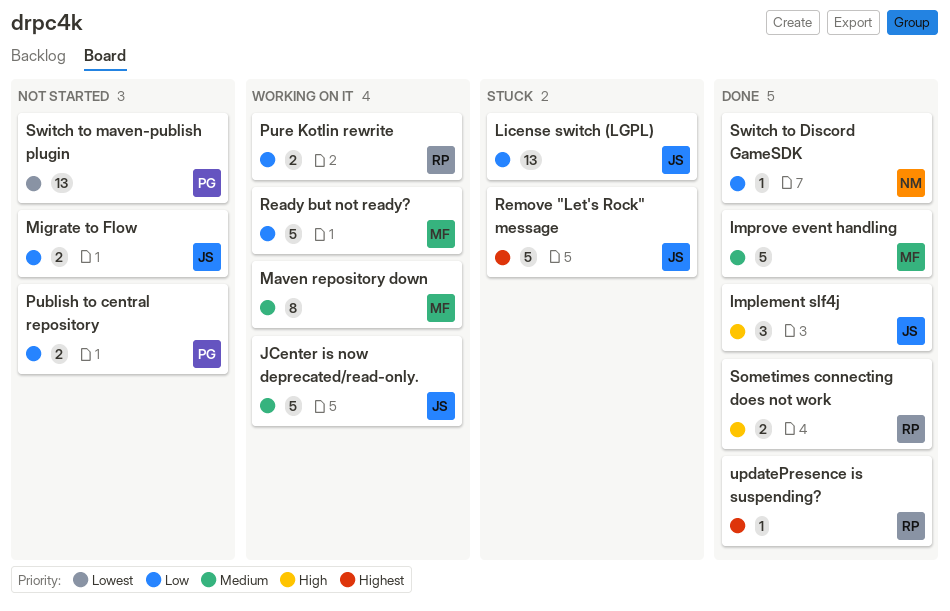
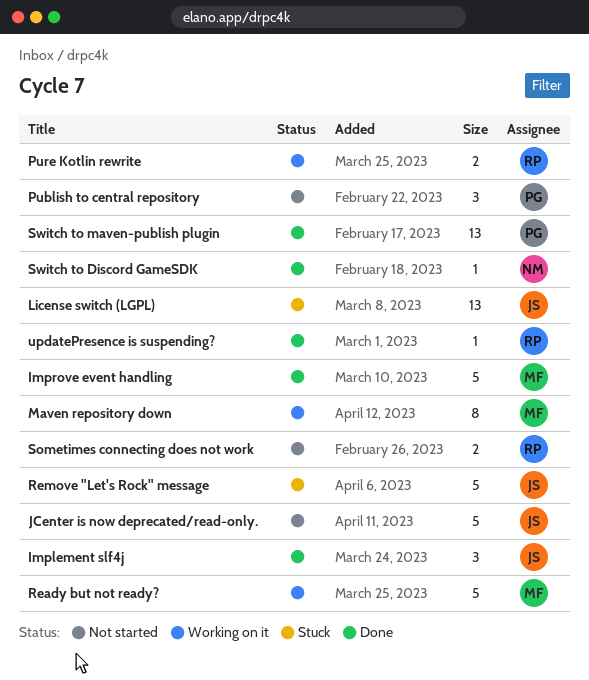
JCenter is now deprecated/read-only., status: Working on it -> Not started
Migrate to Flow: present -> none
Publish to central repository, estimate: 2 -> 3
Sometimes connecting does not work, status: Done -> Not started
Switch to maven-publish plugin, status: Not started -> Done

